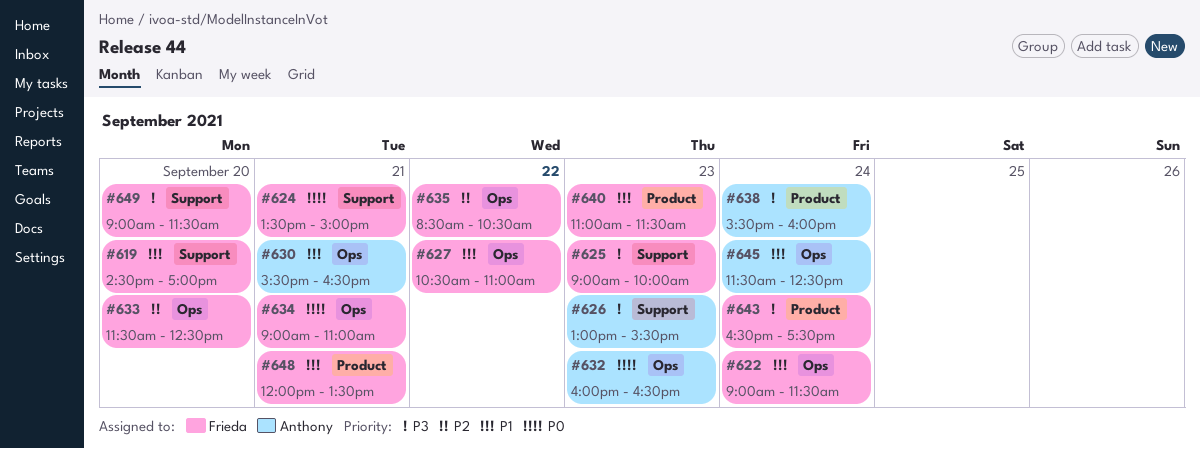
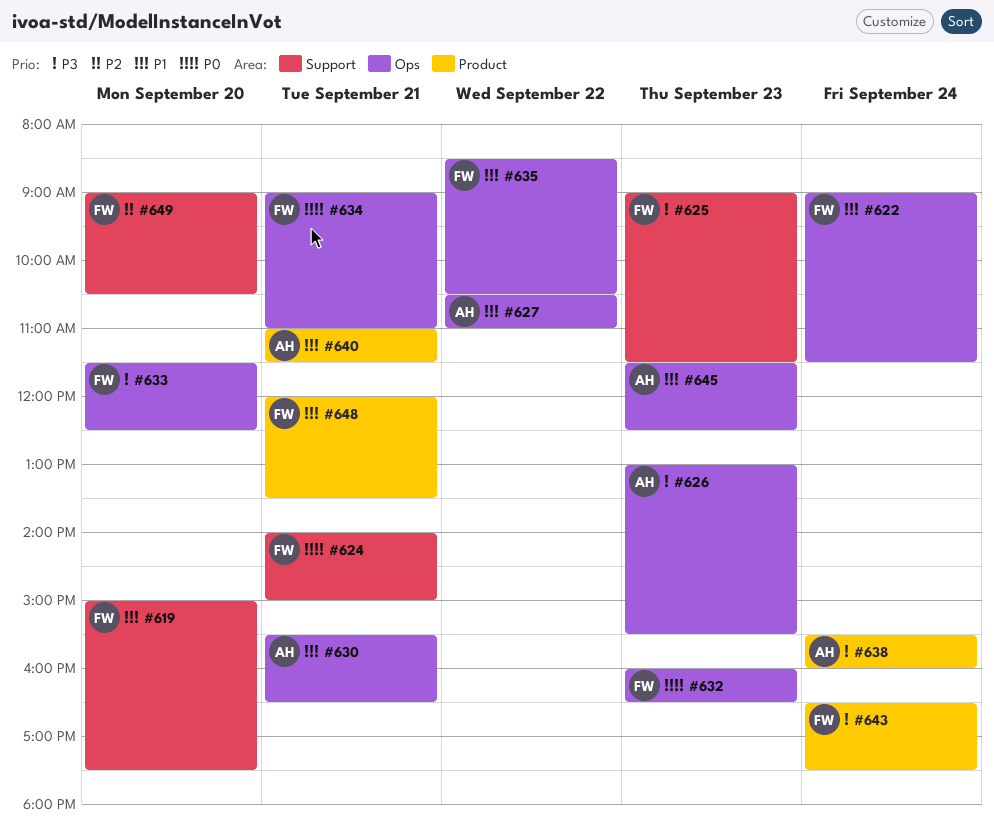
#619, begins: 14:30 -> 15:00
#619, ends: 17:00 -> 17:30
#624, begins: 13:30 -> 14:00
#625, ends: 10:00 -> 11:30
#626, label: Support -> Ops
#627, owner: Frieda -> Anthony
#632, owner: Anthony -> Frieda
#633, priority: P2 -> P3
#635, priority: P2 -> P1
#640, owner: Frieda -> Anthony
#640, day: Sep 23 -> Sep 21
#645, day: Sep 24 -> Sep 23
#649, priority: P3 -> P2
#649, ends: 11:30 -> 10:30

